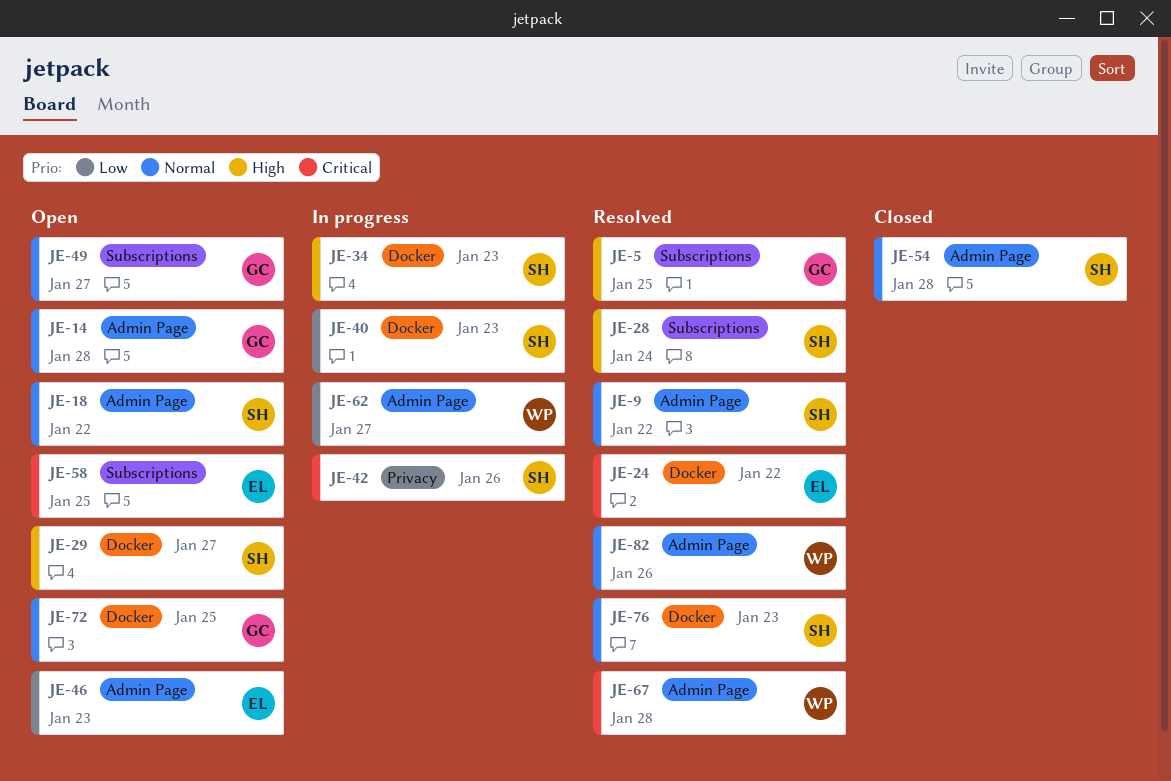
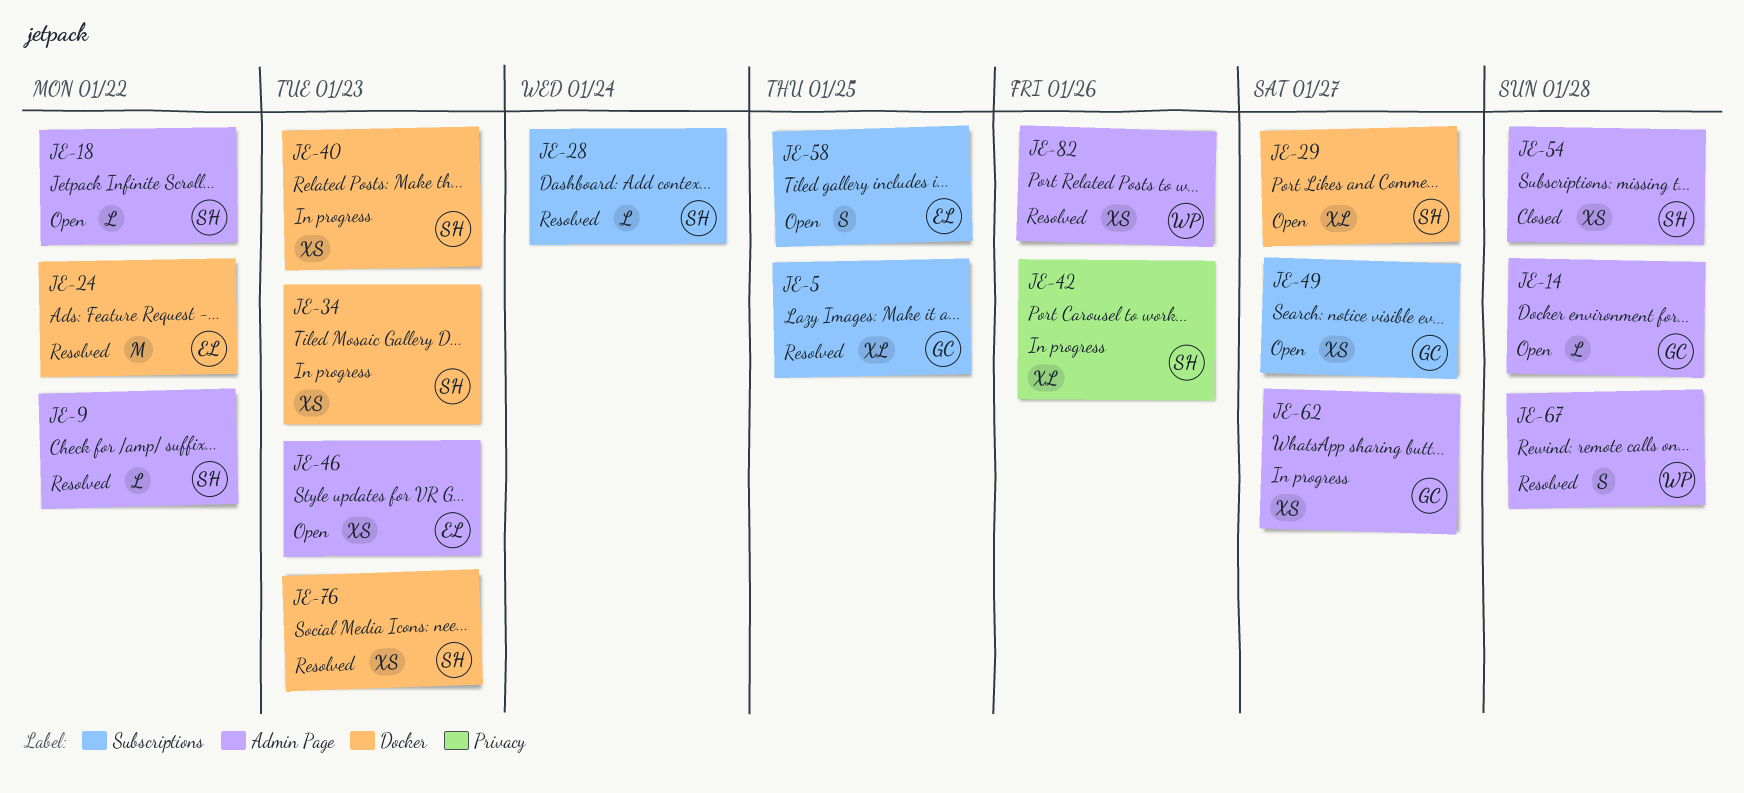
JE-62, owner: WP -> GC
JE-72: present -> none

